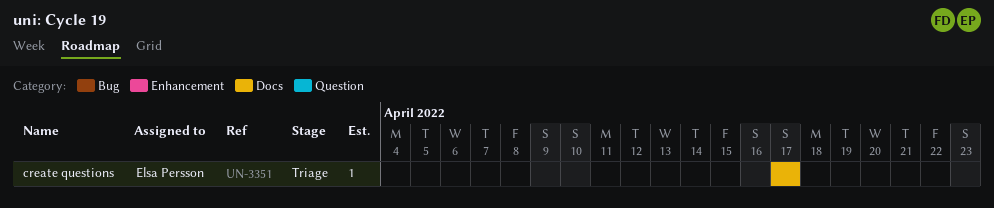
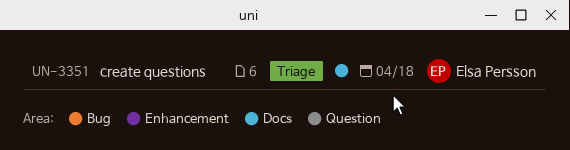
UN-3351, due: Apr 17 -> Apr 18

